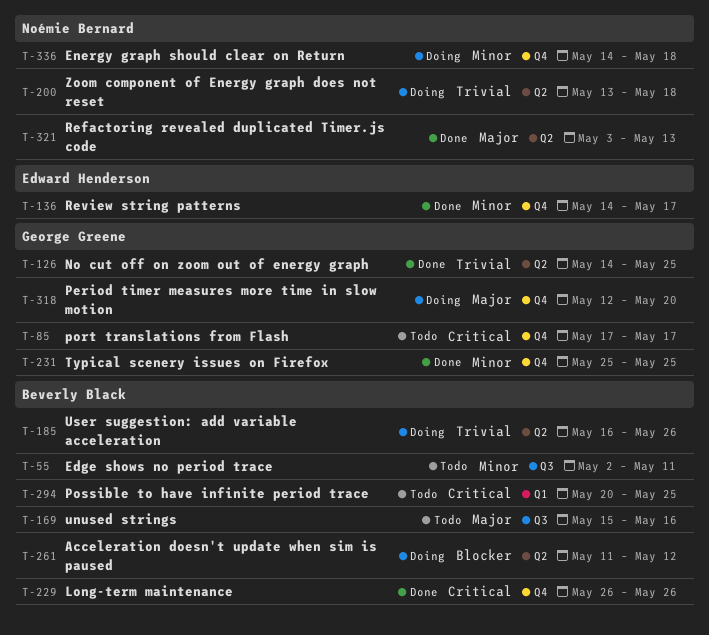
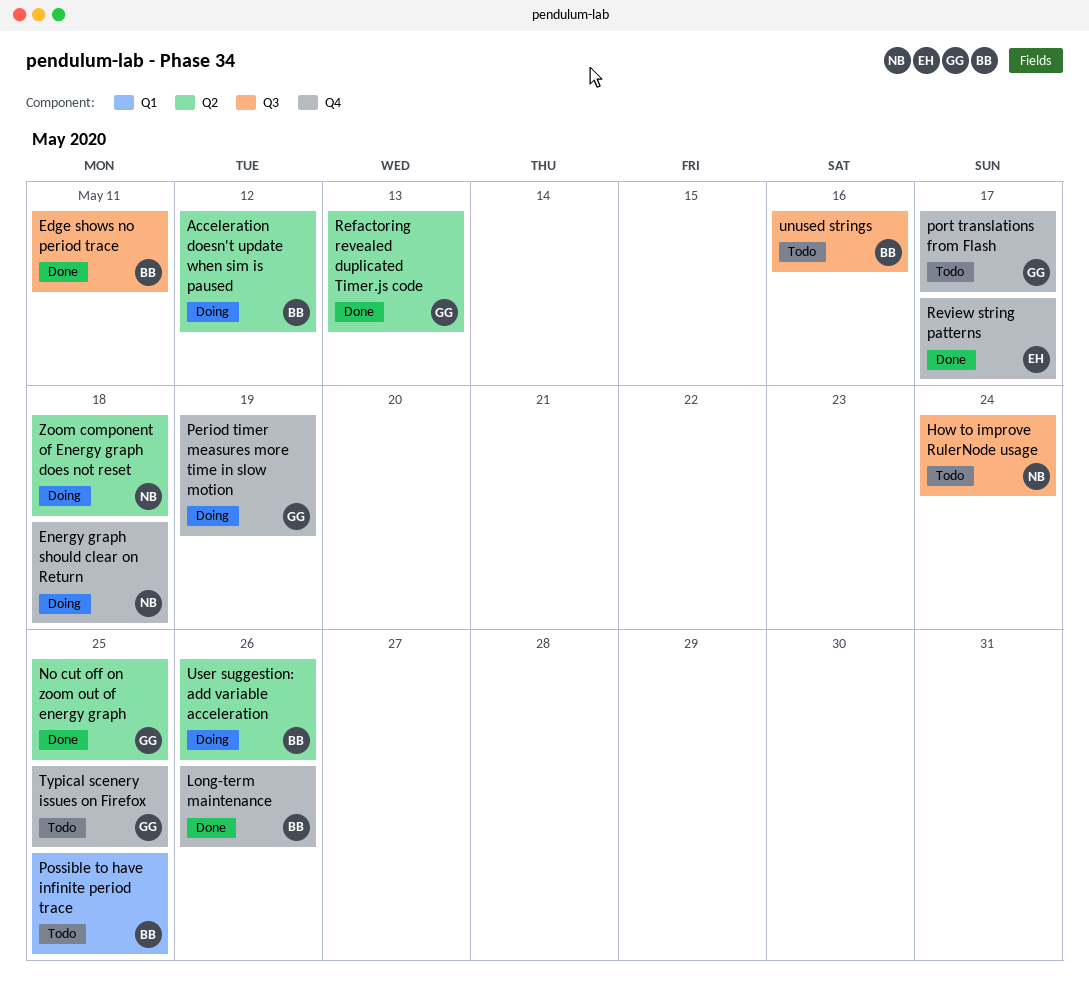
Edge shows no period trace, status: Todo -> Done
How to improve RulerNode usage: none -> present
Period timer measures more time in slow motion, due: May 20 -> May 19
Refactoring revealed duplicated Timer.js code, owner: Noémie Bernard -> George Greene
Typical scenery issues on Firefox, status: Done -> Todo

